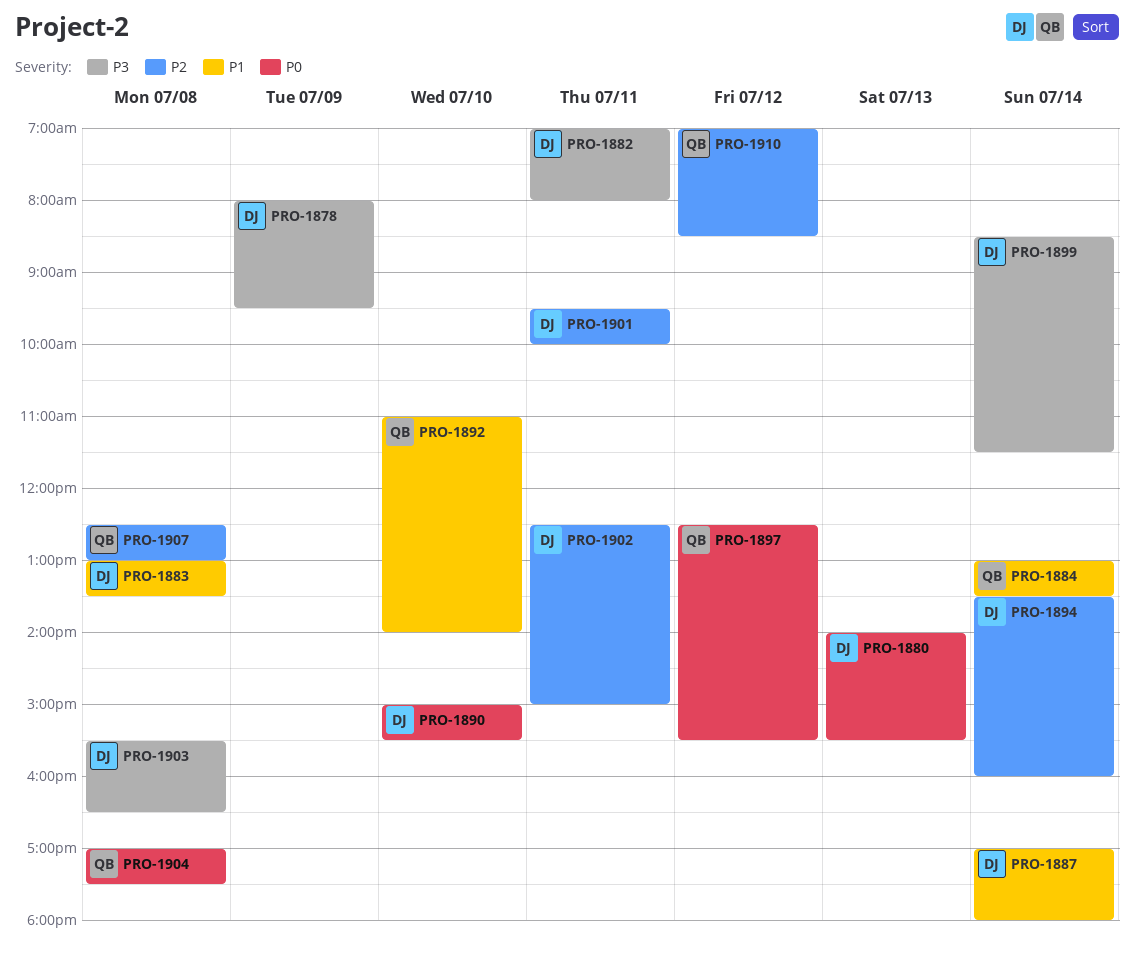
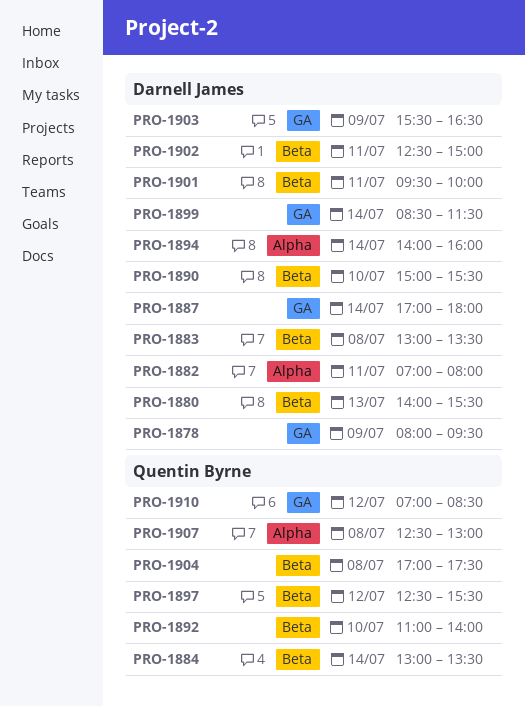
PRO-1894, begins: 13:30 -> 14:00
PRO-1903, day: Jul 8 -> Jul 9

